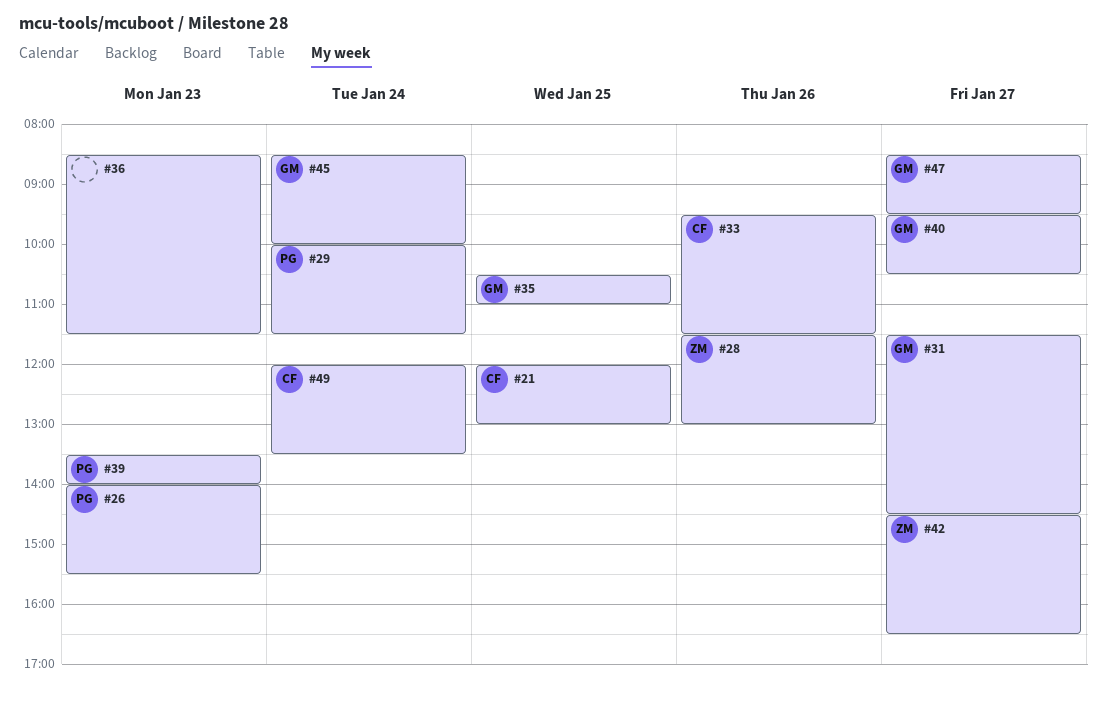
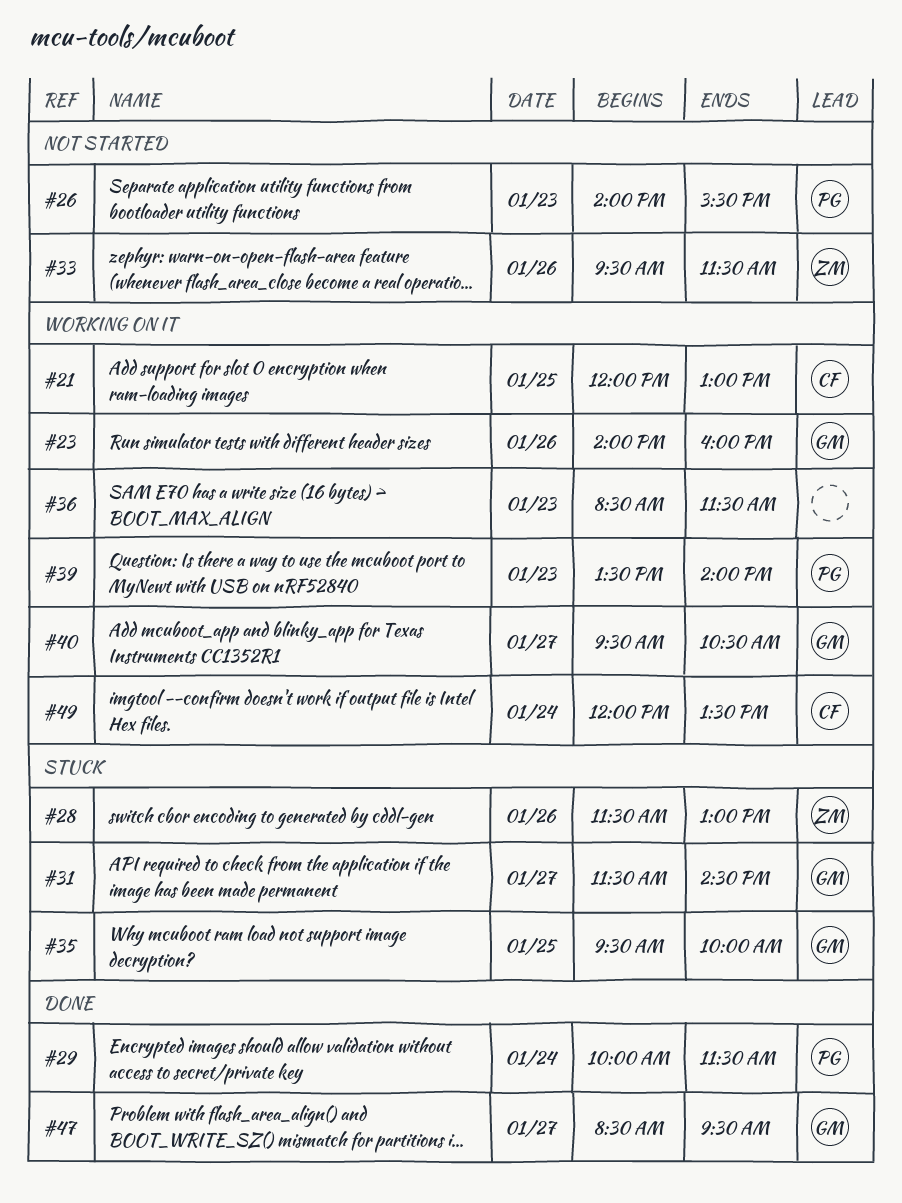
#23: none -> present
#33, owner: CF -> ZM
#35, begins: 10:30 -> 09:30
#35, ends: 11:00 -> 10:00
#42: present -> none
#45: present -> none

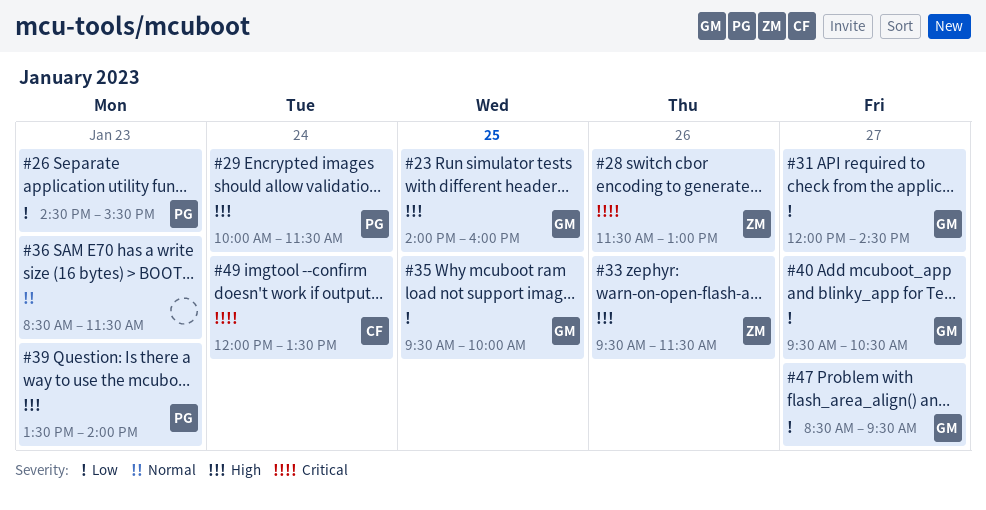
#21: present -> none
#23, day: Jan 26 -> Jan 25
#26, begins: 14:00 -> 14:30
#31, begins: 11:30 -> 12:00

